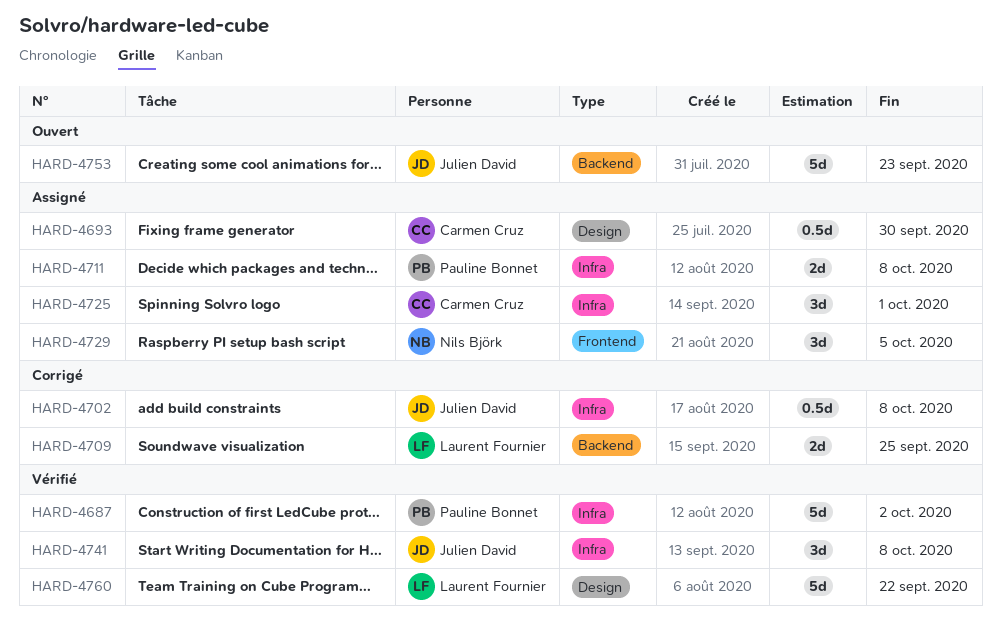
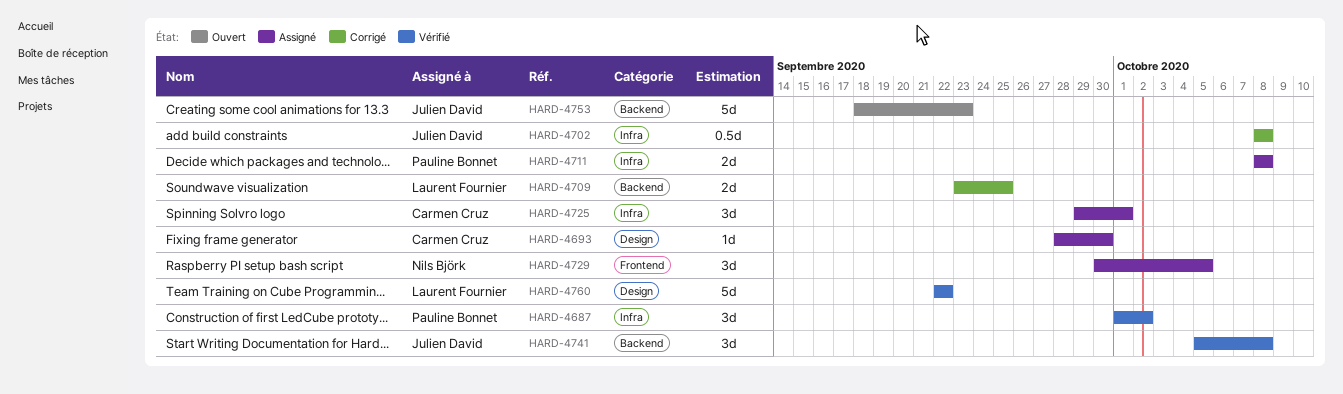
HARD-4687, estimate: 5d -> 3d
HARD-4693, estimate: 0.5d -> 1d
HARD-4741, label: Infra -> Backend

